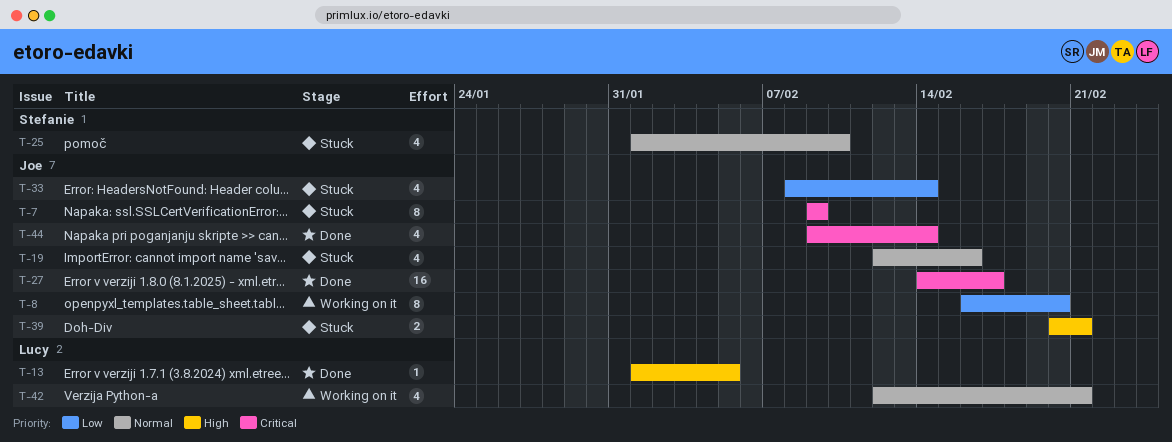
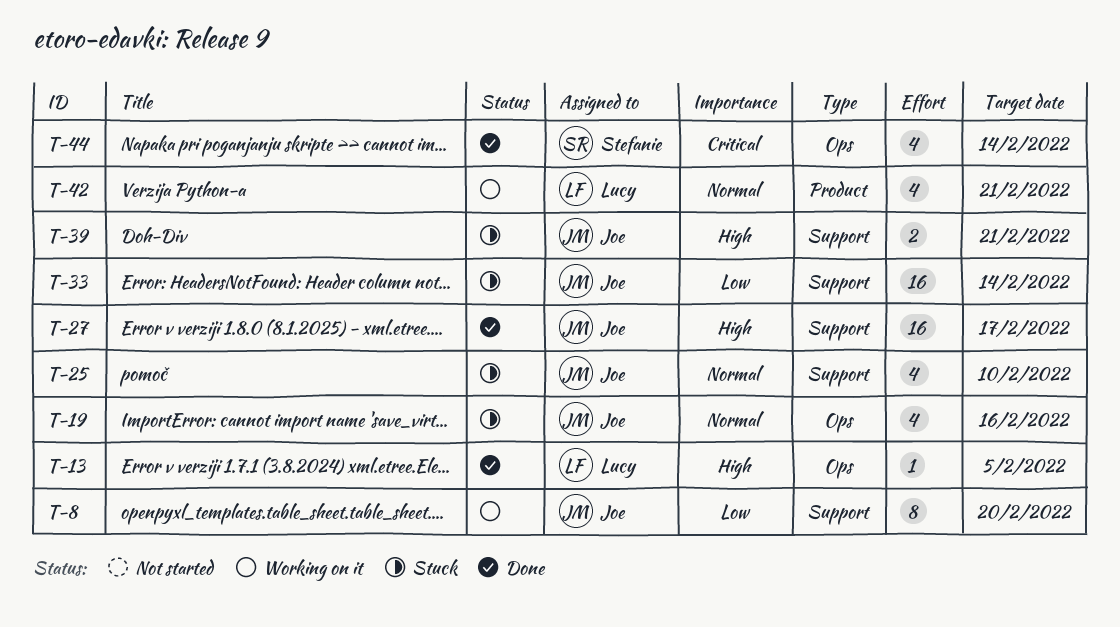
T-7: present -> none
T-25, owner: Stefanie -> Joe
T-27, priority: Critical -> High
T-33, estimate: 4 -> 16
T-44, owner: Joe -> Stefanie

